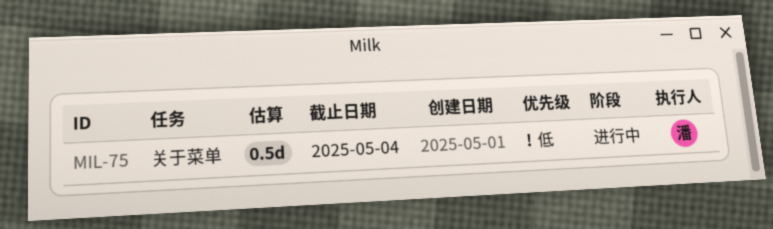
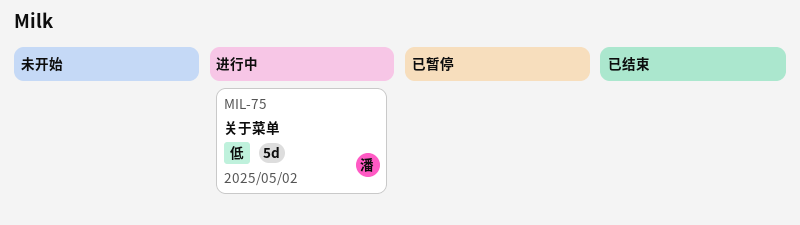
MIL-75, estimate: 0.5d -> 5d
MIL-75, due: May 4 -> May 2

